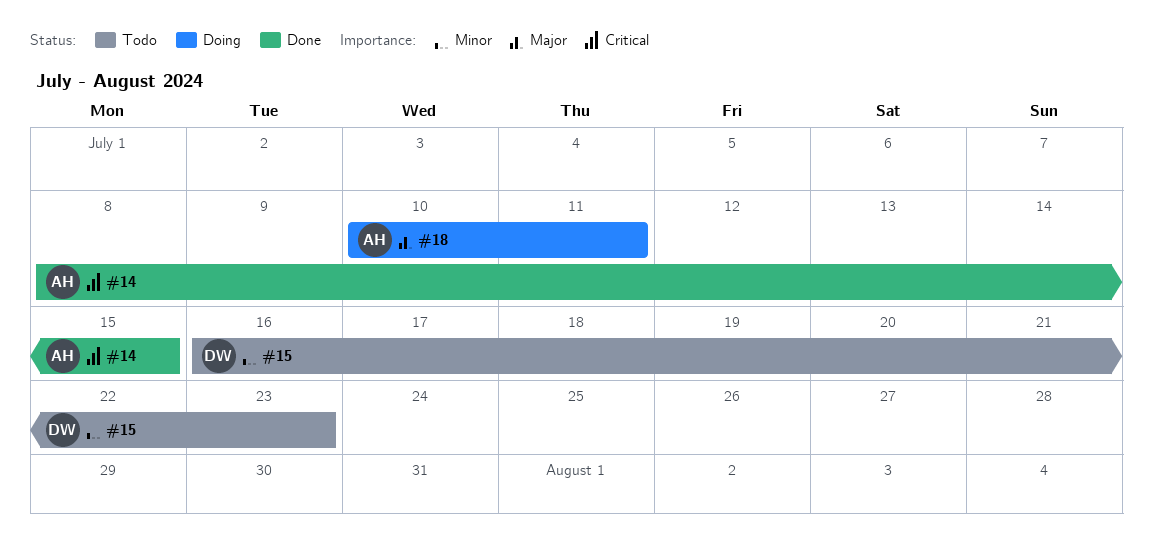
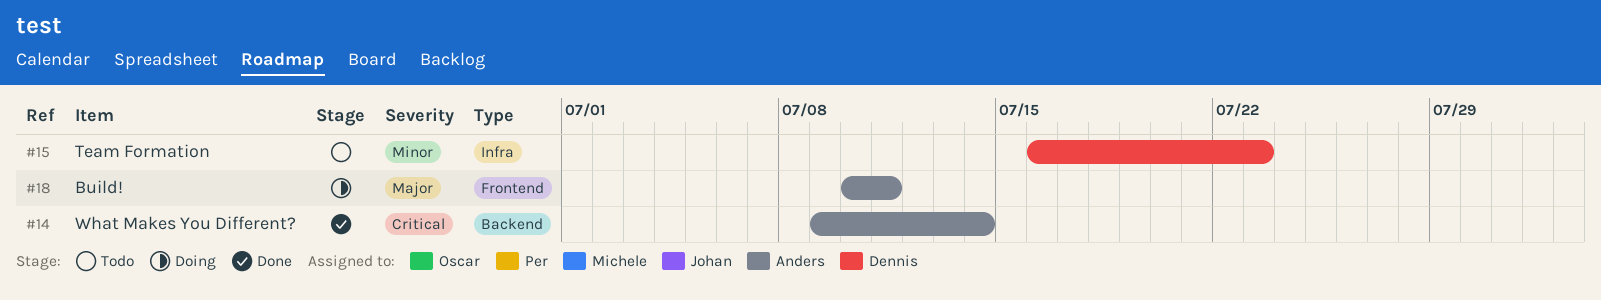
#14, start: Jul 8 -> Jul 9
#14, due: Jul 15 -> Jul 14

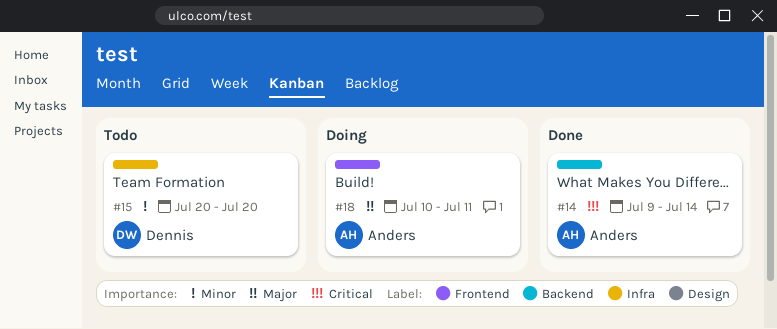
#15, start: Jul 16 -> Jul 20
#15, due: Jul 23 -> Jul 20

